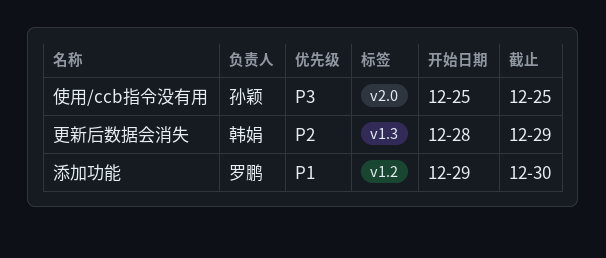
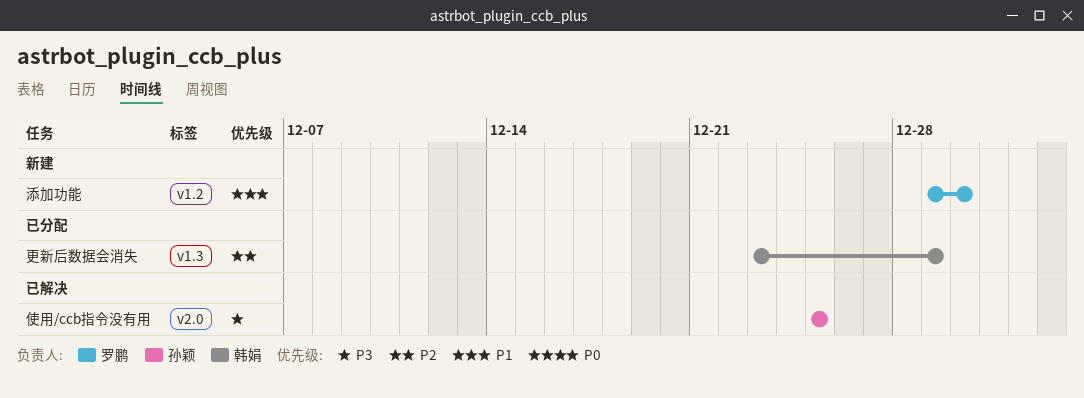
更新后数据会消失, start: Dec 28 -> Dec 23

